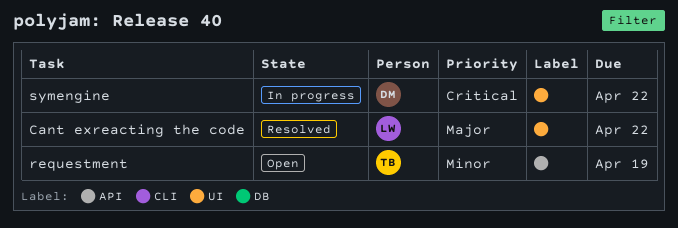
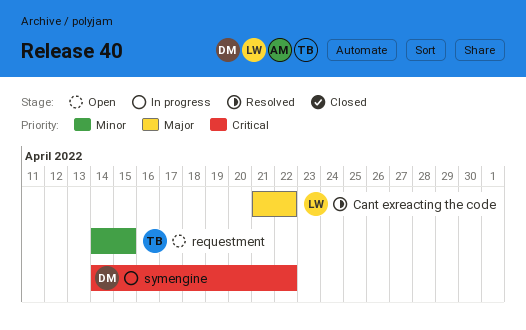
requestment, due: Apr 19 -> Apr 15

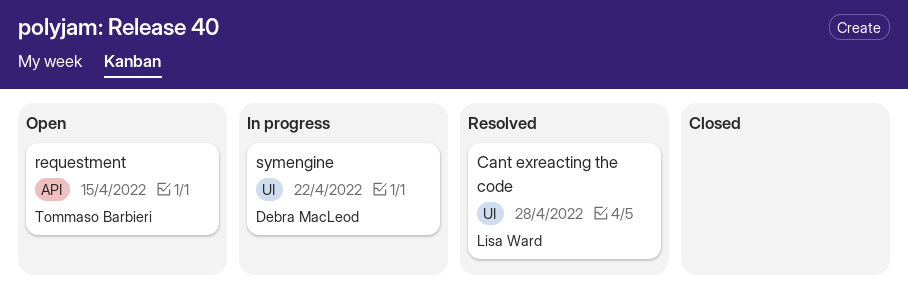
Cant exreacting the code, due: Apr 22 -> Apr 28

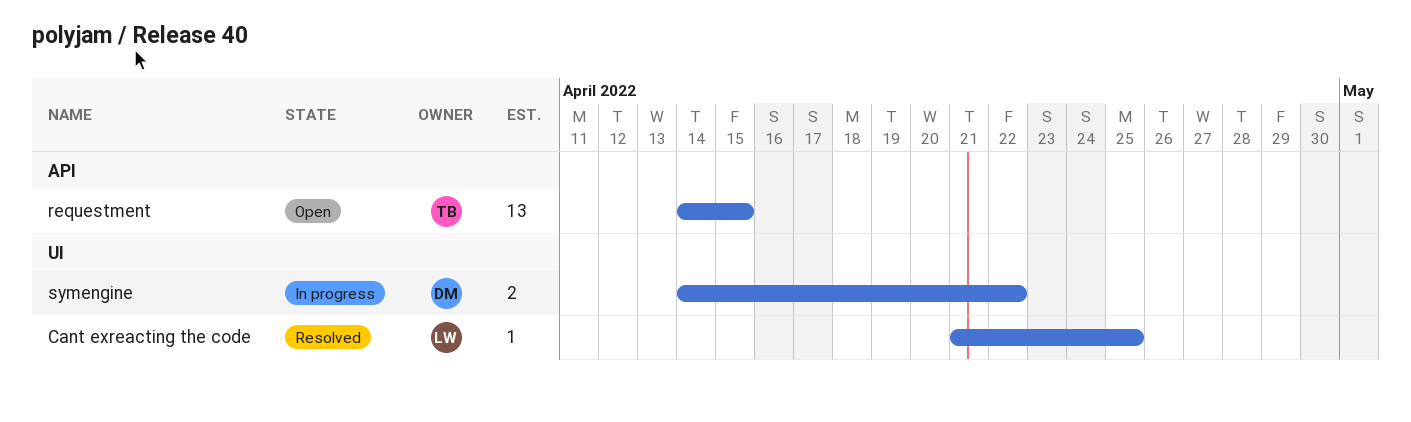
Cant exreacting the code, due: Apr 28 -> Apr 25

